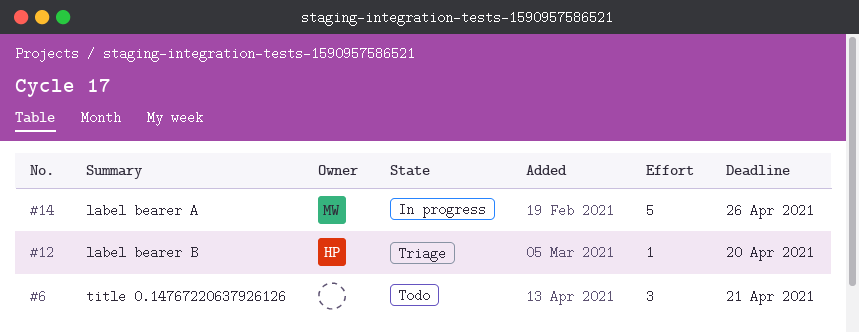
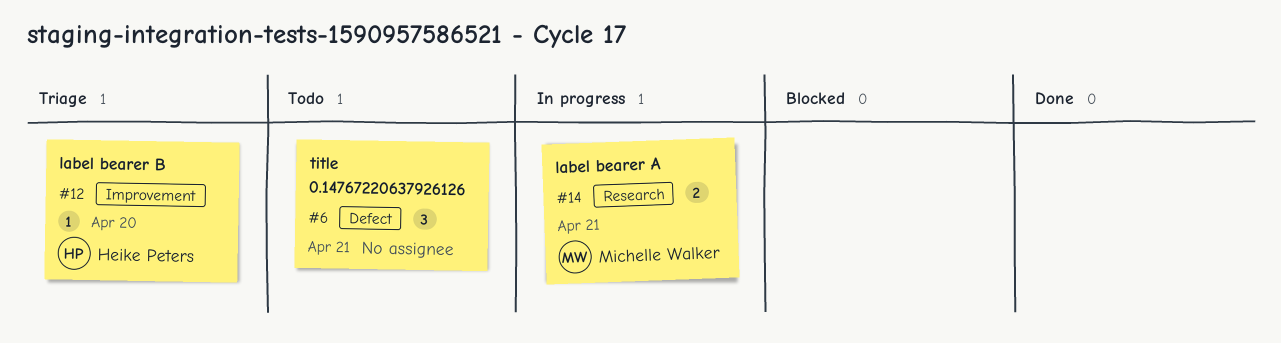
#14, estimate: 5 -> 2
#14, due: Apr 26 -> Apr 21

